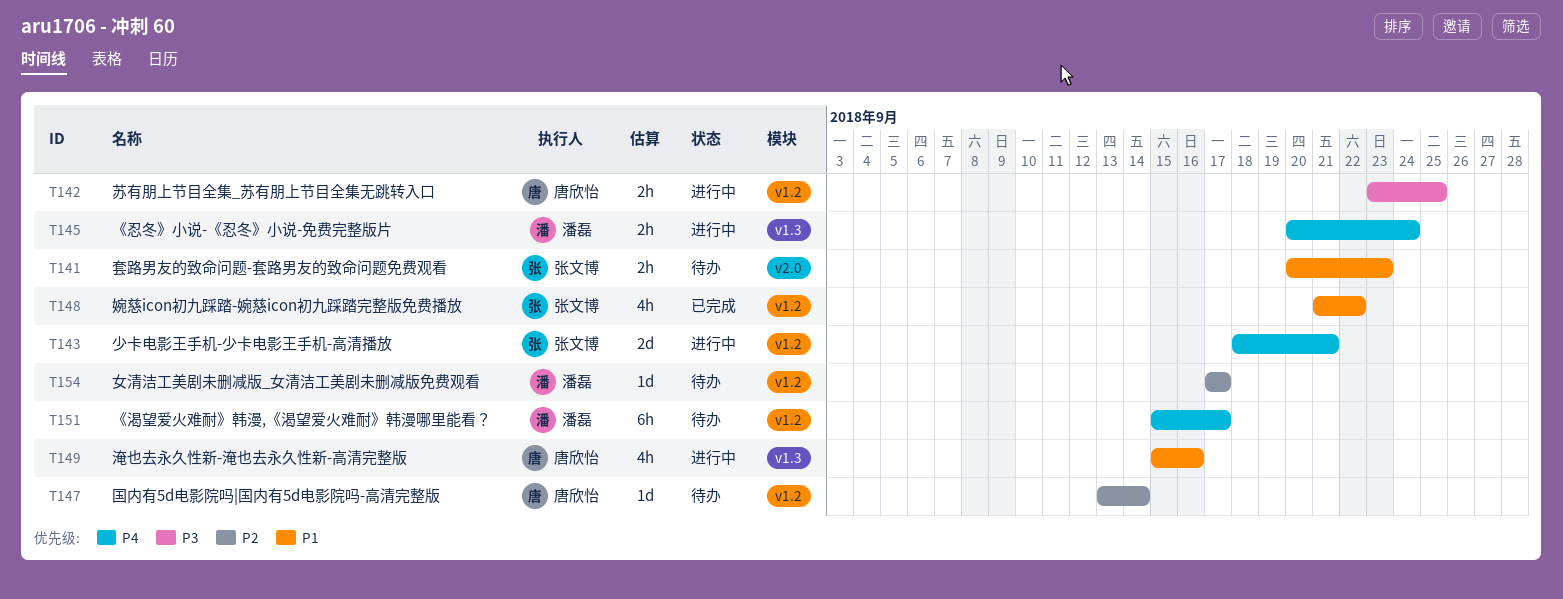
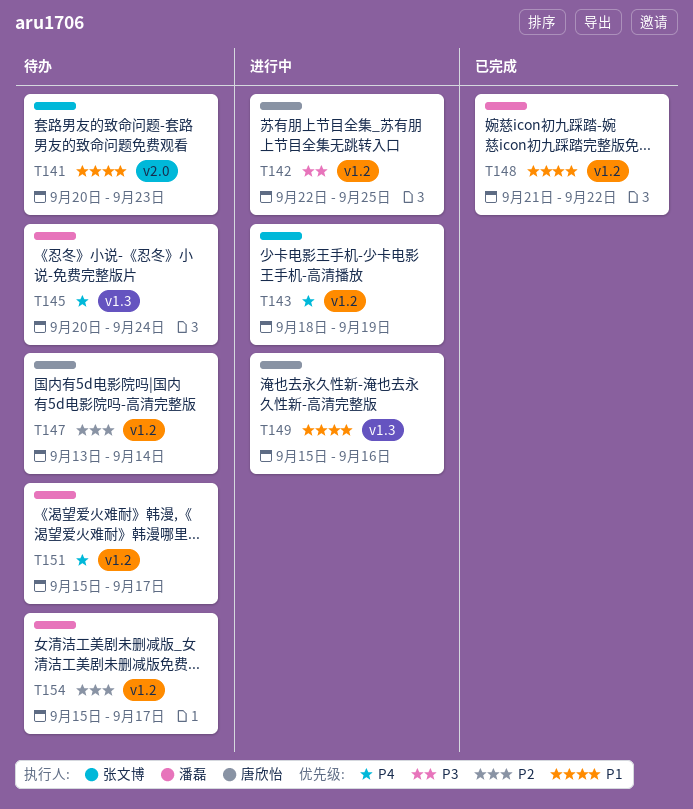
T142, start: Sep 23 -> Sep 22
T143, due: Sep 21 -> Sep 19
T145, status: 进行中 -> 待办
T148, owner: 张文博 -> 潘磊
T154, start: Sep 17 -> Sep 15

